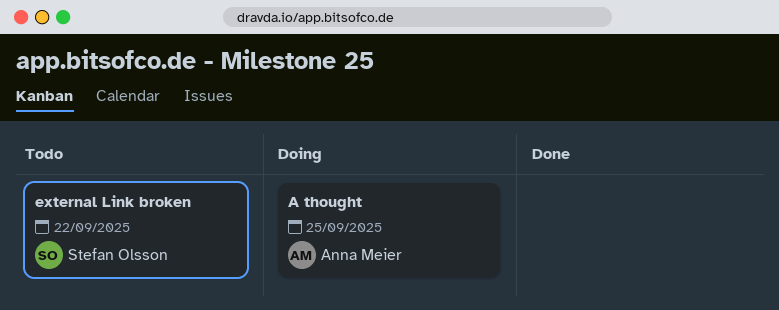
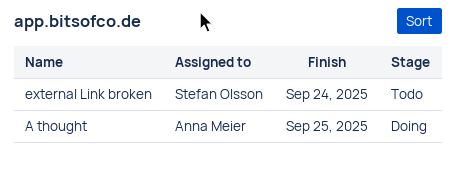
external Link broken, due: Sep 22 -> Sep 24

